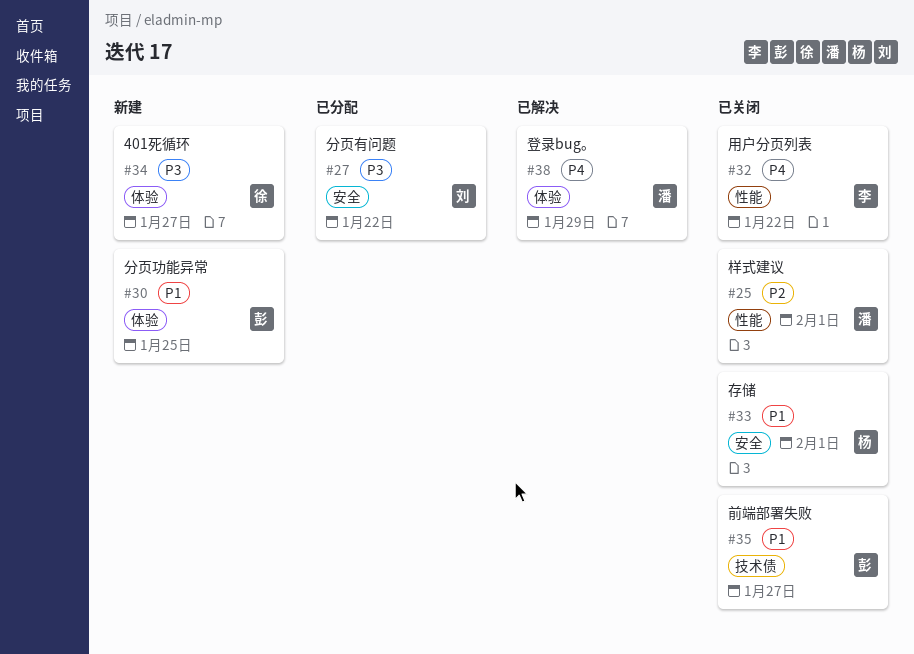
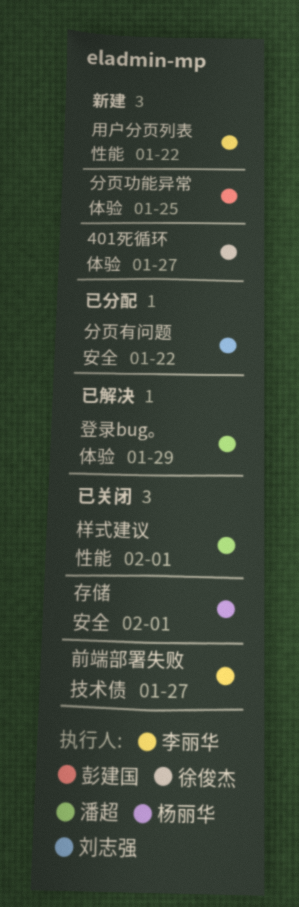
前端部署失败, owner: 彭建国 -> 李丽华
用户分页列表, status: 已关闭 -> 新建

